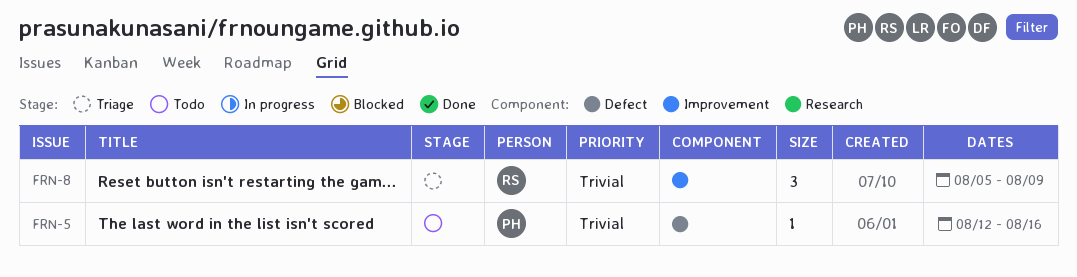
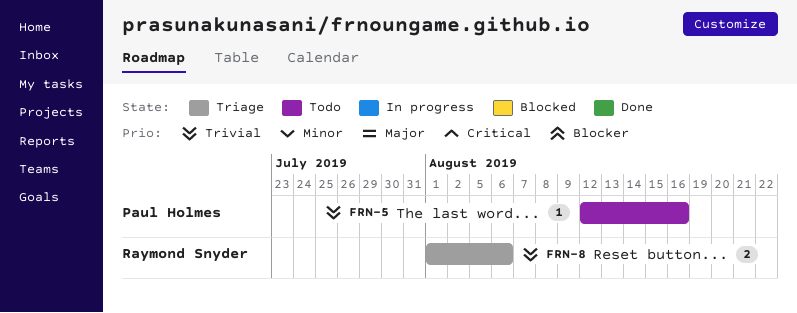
FRN-8, estimate: 3 -> 2
FRN-8, start: Aug 5 -> Aug 1
FRN-8, due: Aug 9 -> Aug 6

